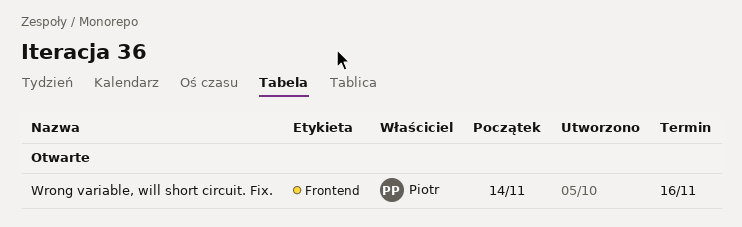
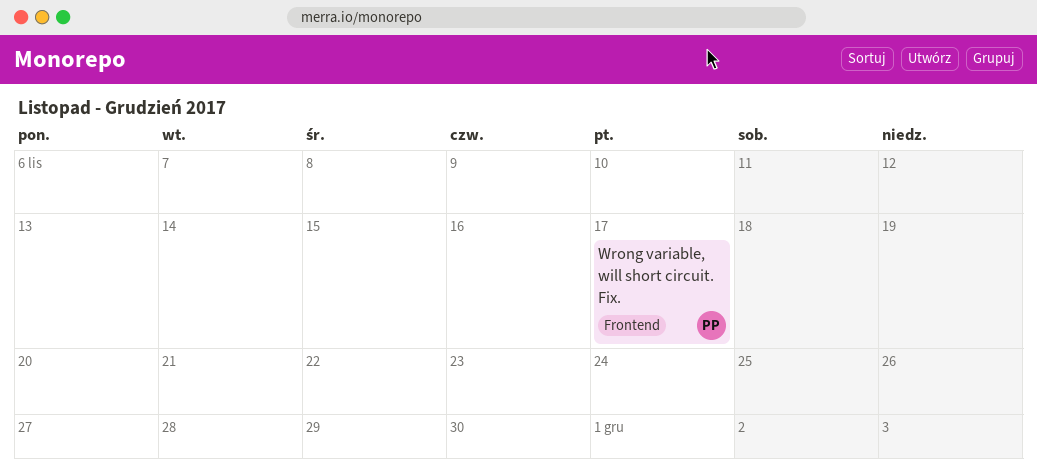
Wrong variable, will short circuit. Fix., due: Nov 16 -> Nov 17

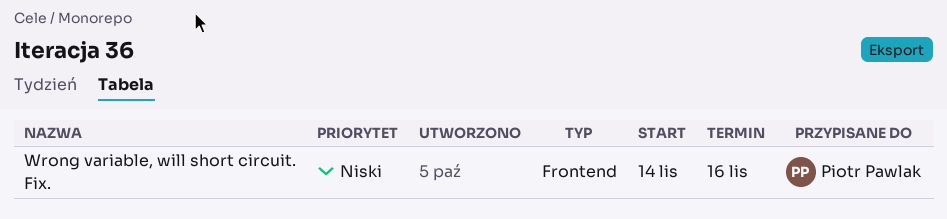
Wrong variable, will short circuit. Fix., due: Nov 17 -> Nov 16

